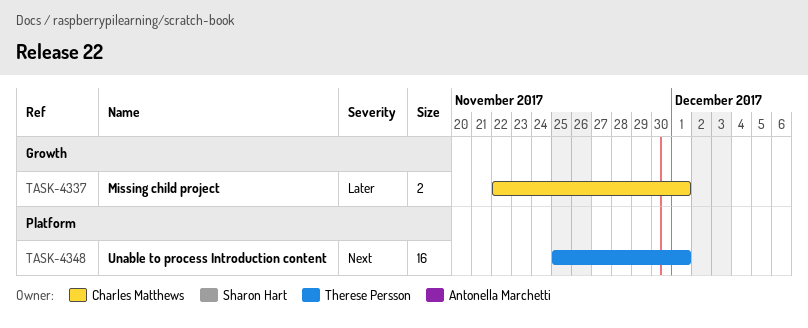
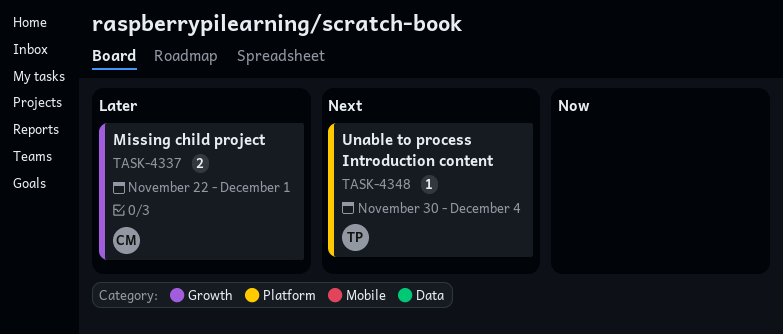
TASK-4348, estimate: 16 -> 1
TASK-4348, start: Nov 25 -> Nov 30
TASK-4348, due: Dec 1 -> Dec 4

